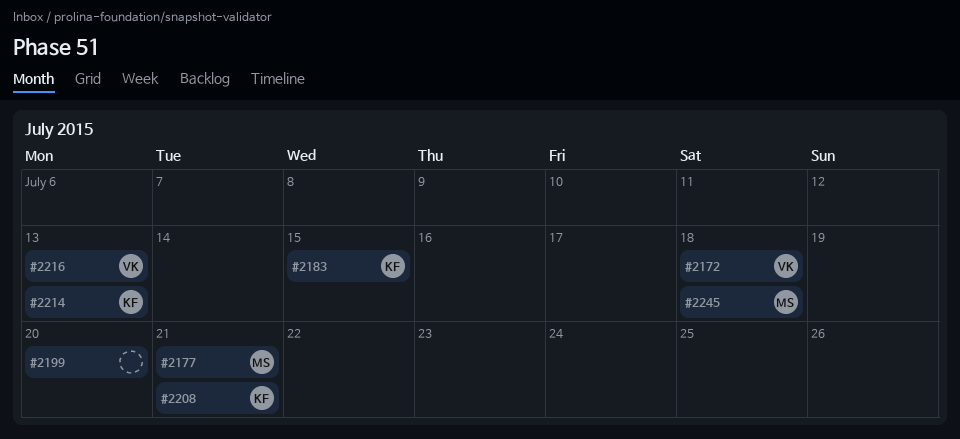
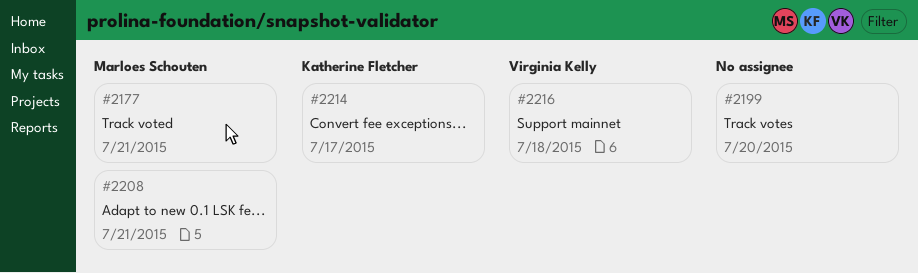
#2172: present -> none
#2183: present -> none
#2208, owner: Katherine Fletcher -> Marloes Schouten
#2214, due: Jul 13 -> Jul 17
#2216, due: Jul 13 -> Jul 18
#2245: present -> none

